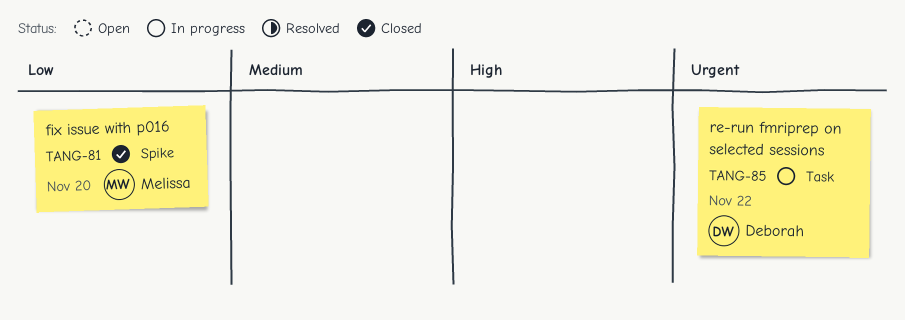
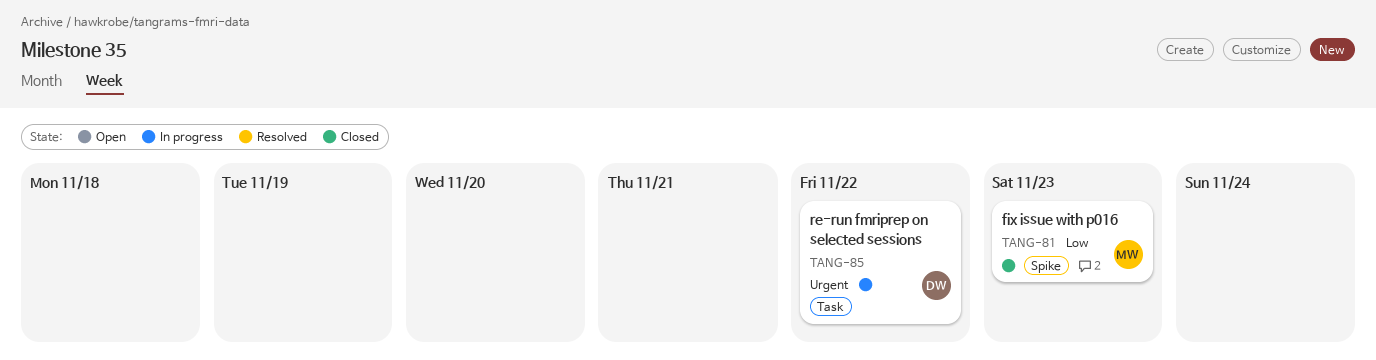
TANG-81, due: Nov 20 -> Nov 23

